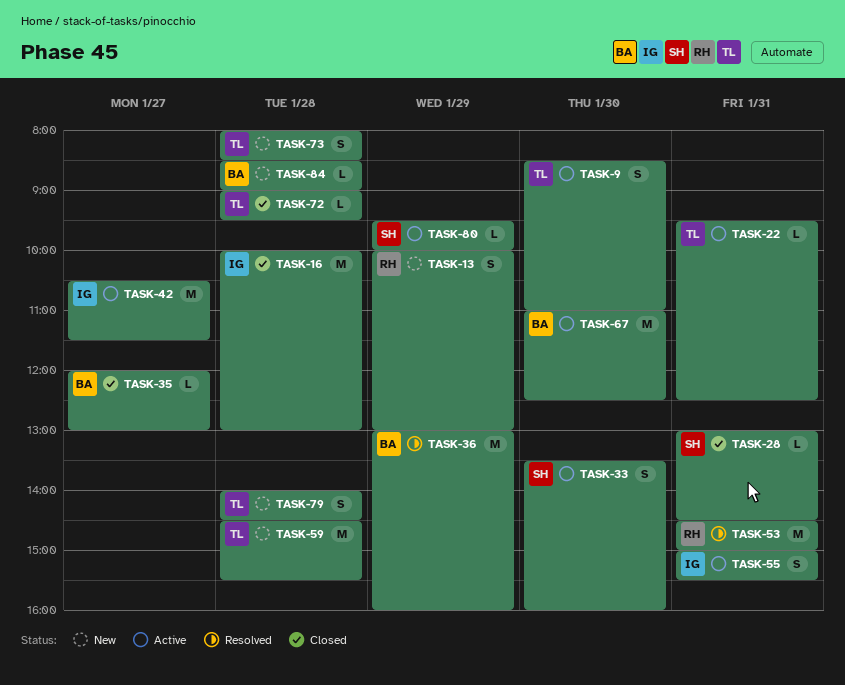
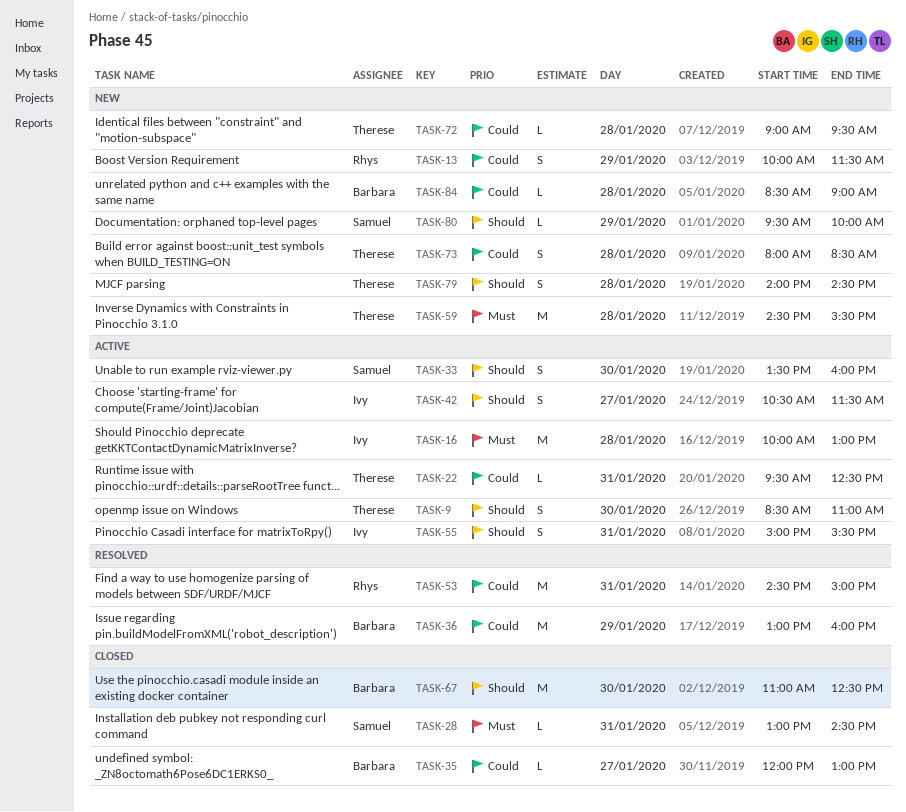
TASK-13, ends: 13:00 -> 11:30
TASK-16, status: Closed -> Active
TASK-42, estimate: M -> S
TASK-67, status: Active -> Closed
TASK-72, status: Closed -> New
TASK-80, status: Active -> New

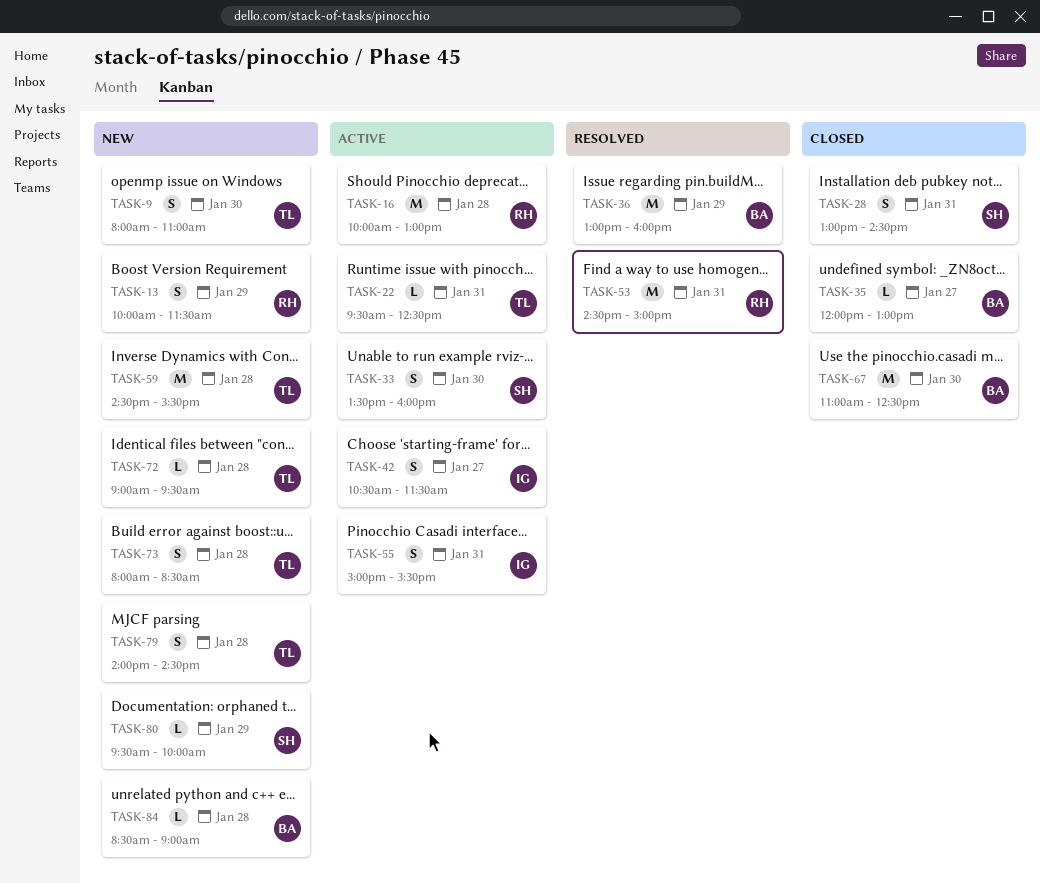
TASK-9, status: Active -> New
TASK-9, begins: 08:30 -> 08:00
TASK-16, owner: Ivy -> Rhys
TASK-28, estimate: L -> S

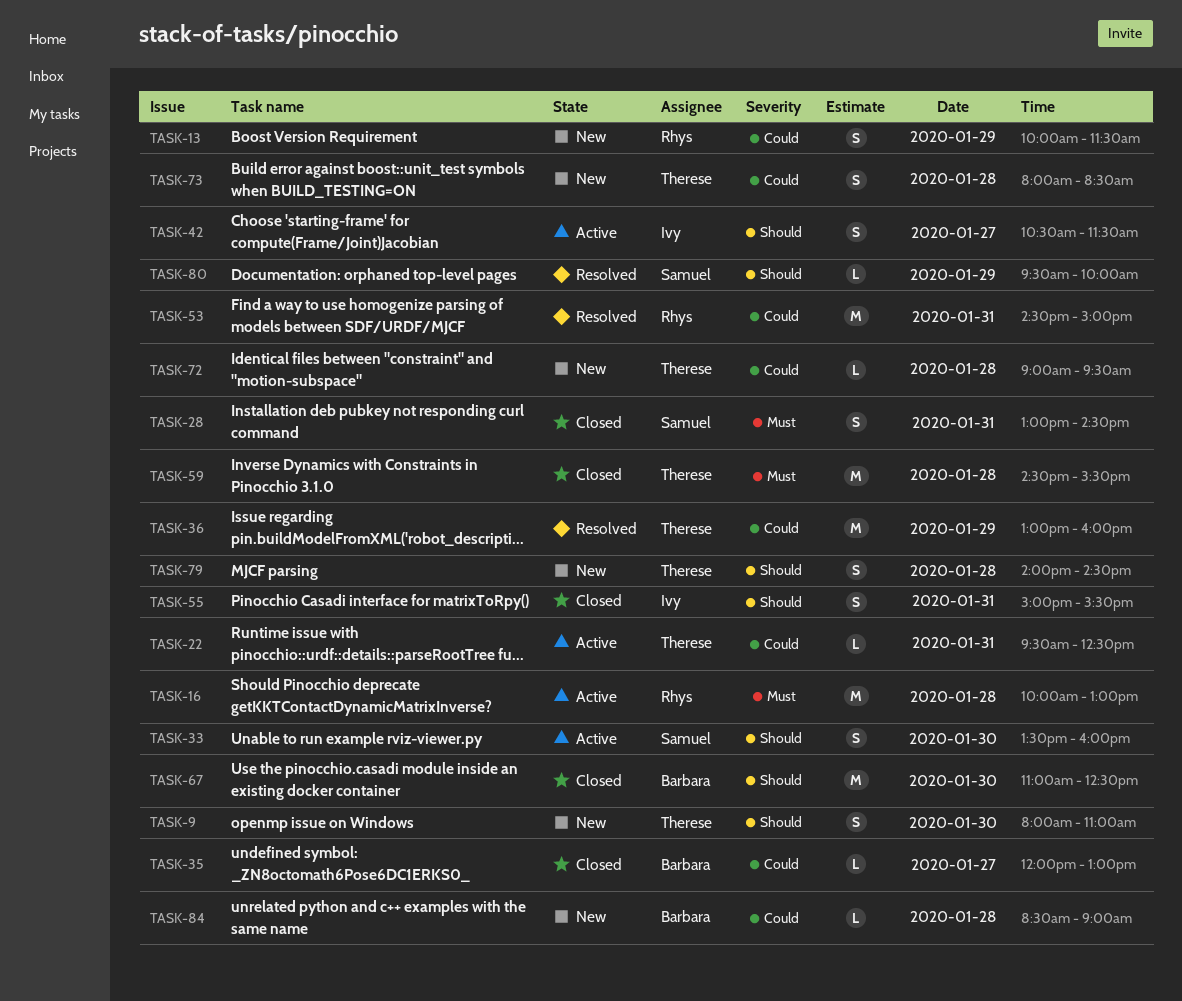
TASK-36, owner: Barbara -> Therese
TASK-55, status: Active -> Closed
TASK-59, status: New -> Closed
TASK-80, status: New -> Resolved

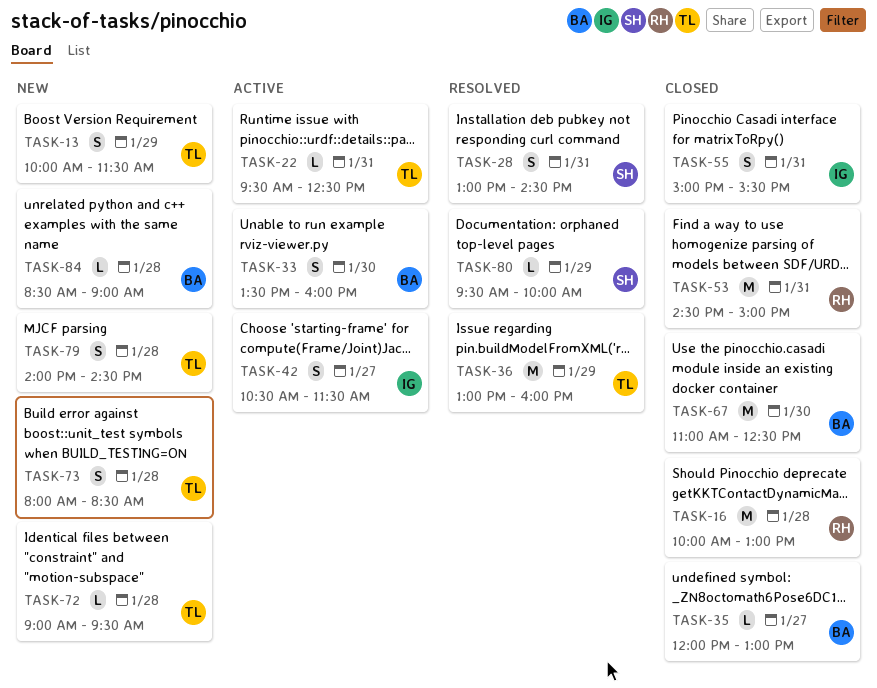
TASK-9: present -> none
TASK-13, owner: Rhys -> Therese
TASK-16, status: Active -> Closed
TASK-28, status: Closed -> Resolved
TASK-33, owner: Samuel -> Barbara
TASK-53, status: Resolved -> Closed
TASK-59: present -> none

